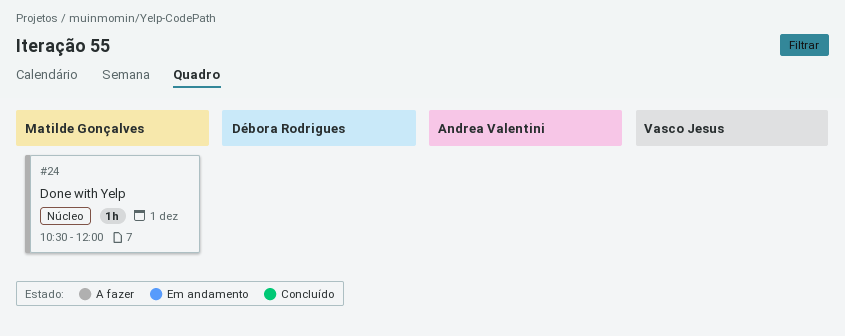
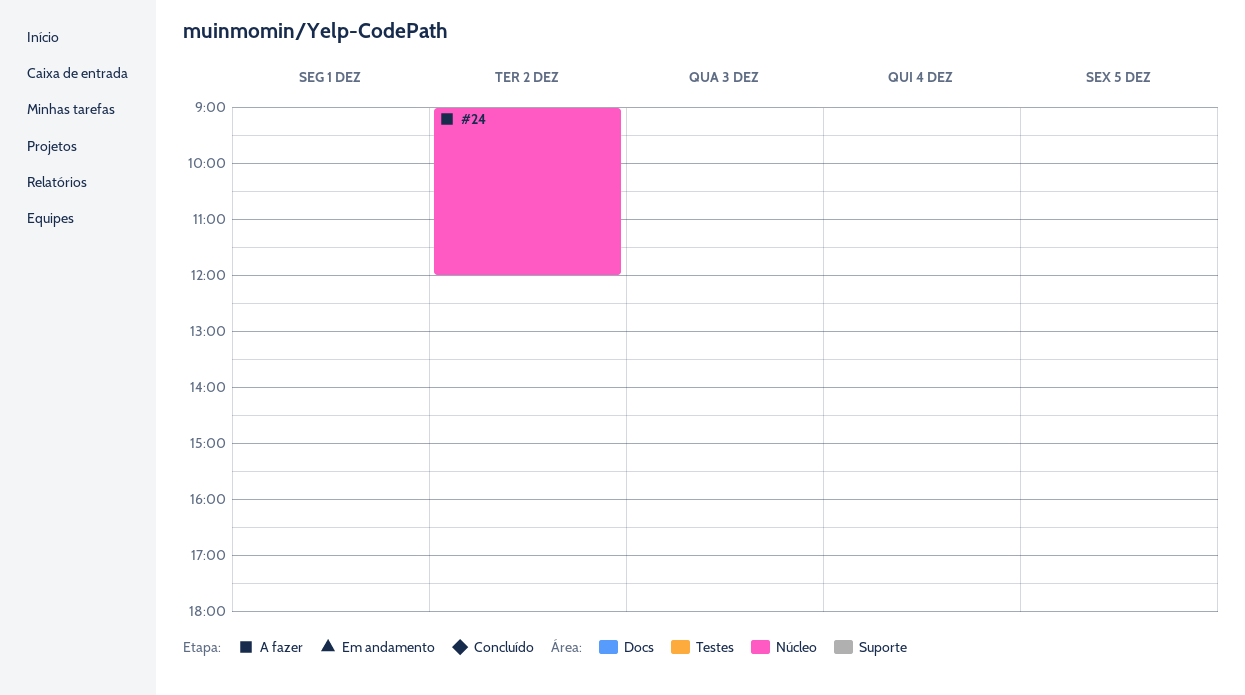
#24, day: Dec 1 -> Dec 2
#24, begins: 10:30 -> 09:00

